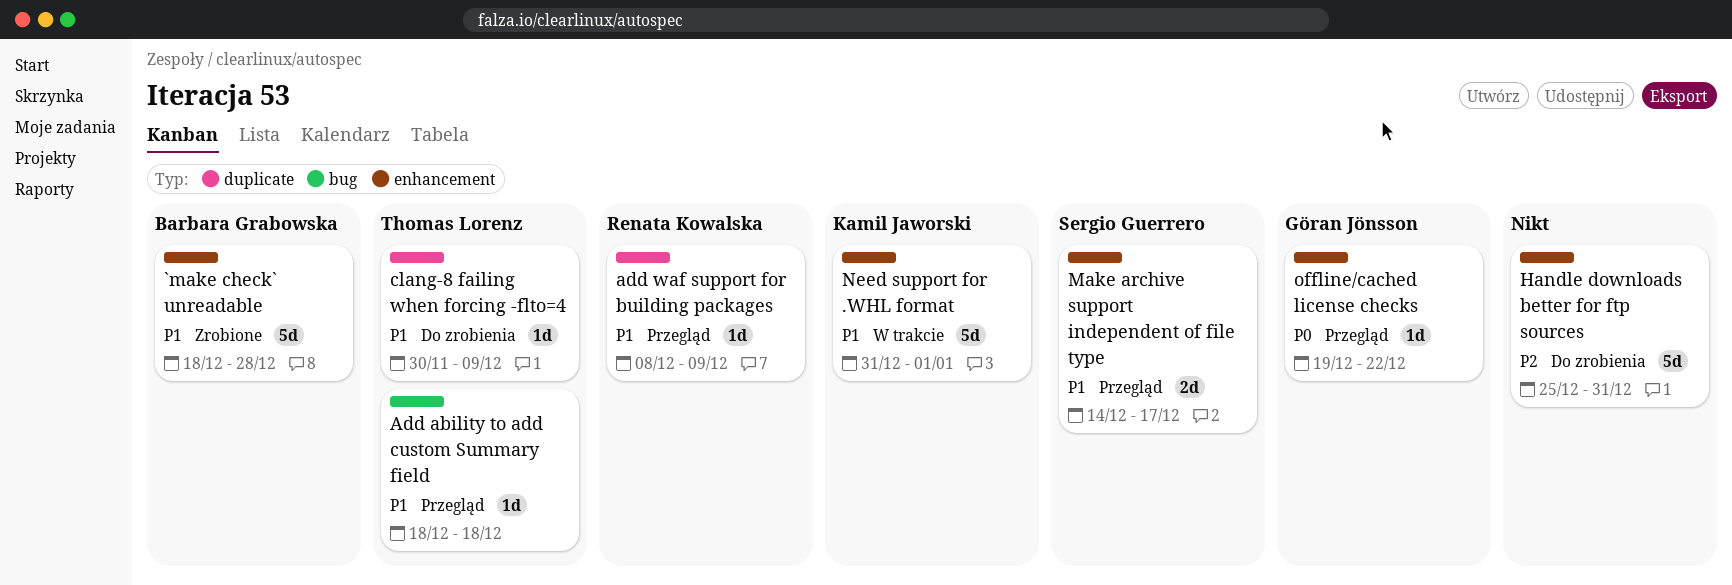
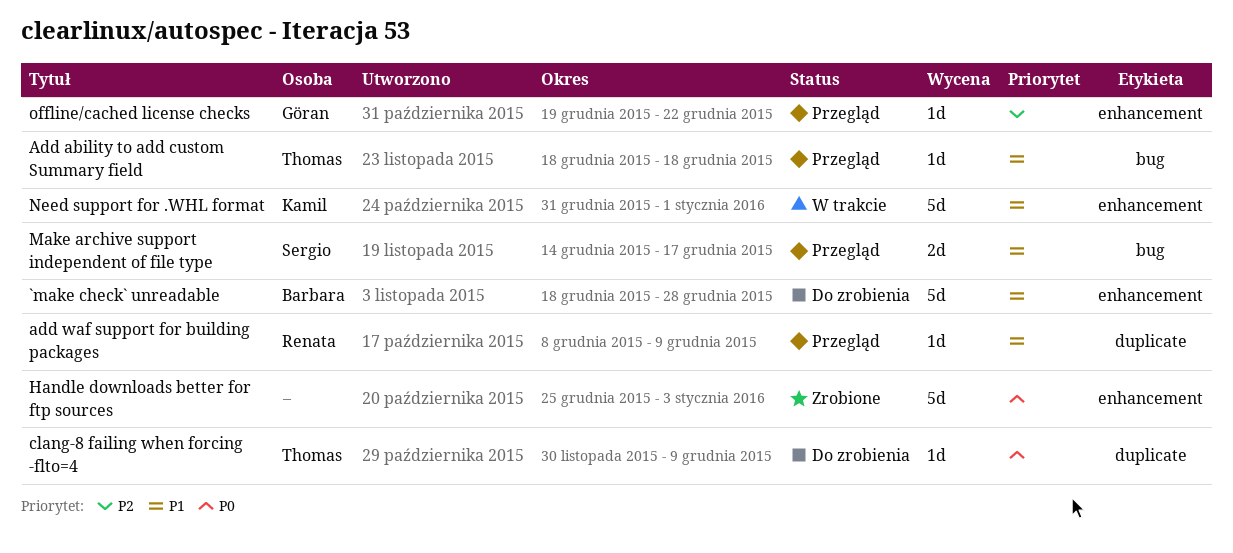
`make check` unreadable, status: Zrobione -> Do zrobienia
clang-8 failing when forcing -flto=4, priority: P1 -> P0
Handle downloads better for ftp sources, status: Do zrobienia -> Zrobione
Handle downloads better for ftp sources, priority: P2 -> P0
Handle downloads better for ftp sources, due: Dec 31 -> Jan 3
Make archive support independent of file type, label: enhancement -> bug
offline/cached license checks, priority: P0 -> P2

